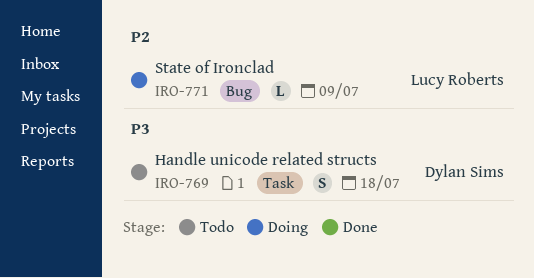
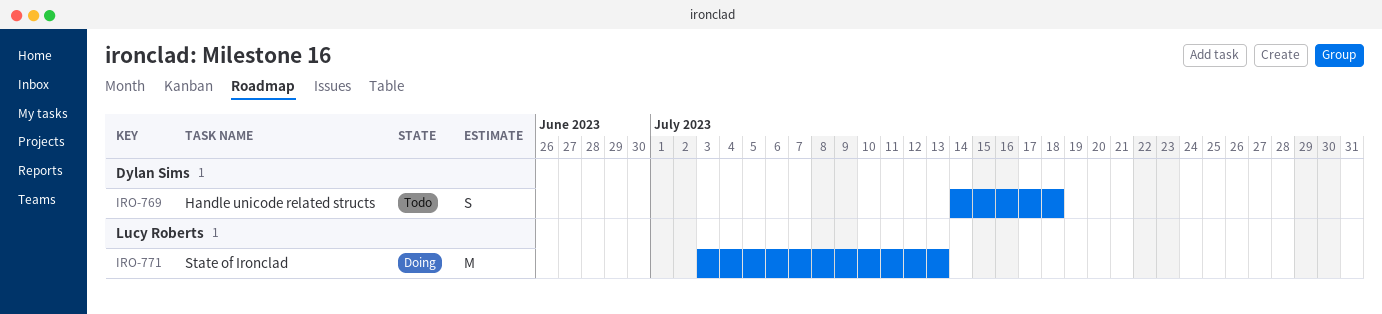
IRO-771, estimate: L -> M
IRO-771, due: Jul 9 -> Jul 13

